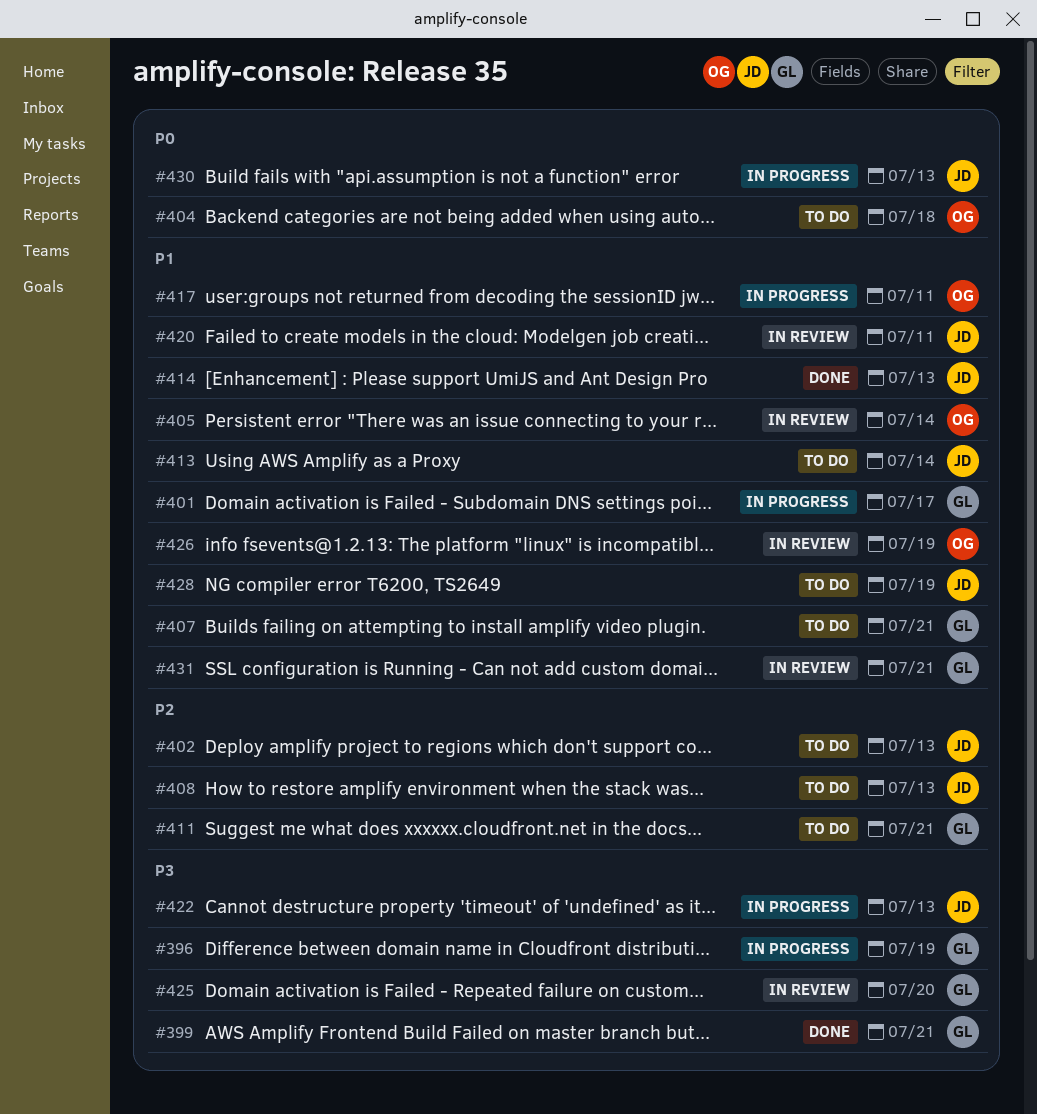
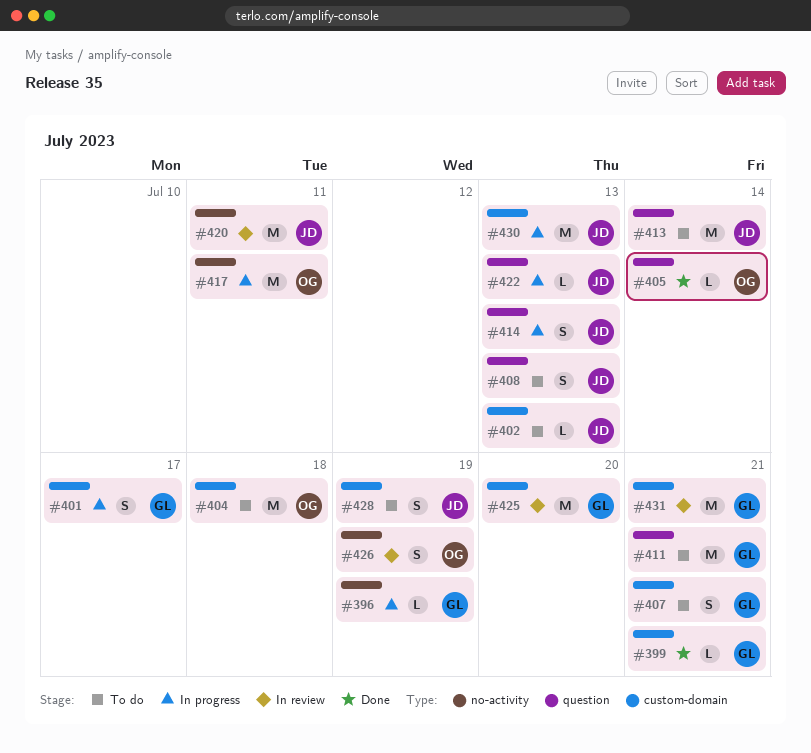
#405, status: In review -> Done
#414, status: Done -> In progress

